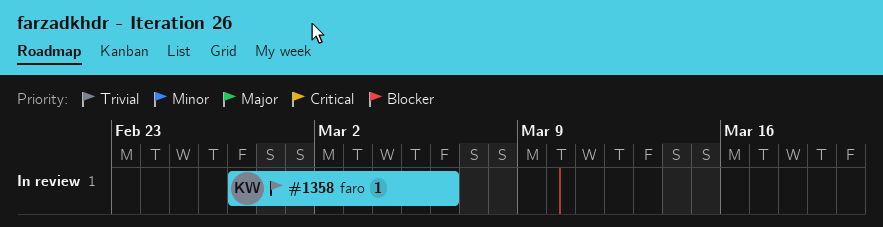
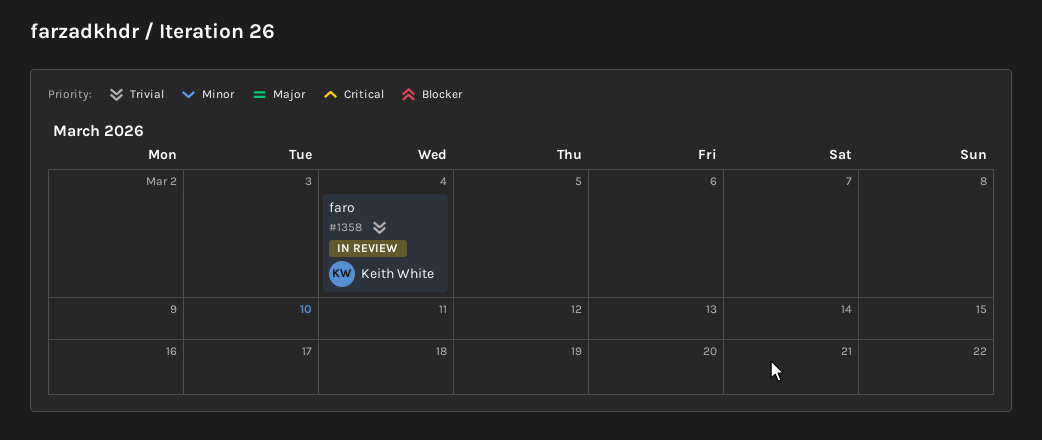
#1358, due: Mar 6 -> Mar 4

